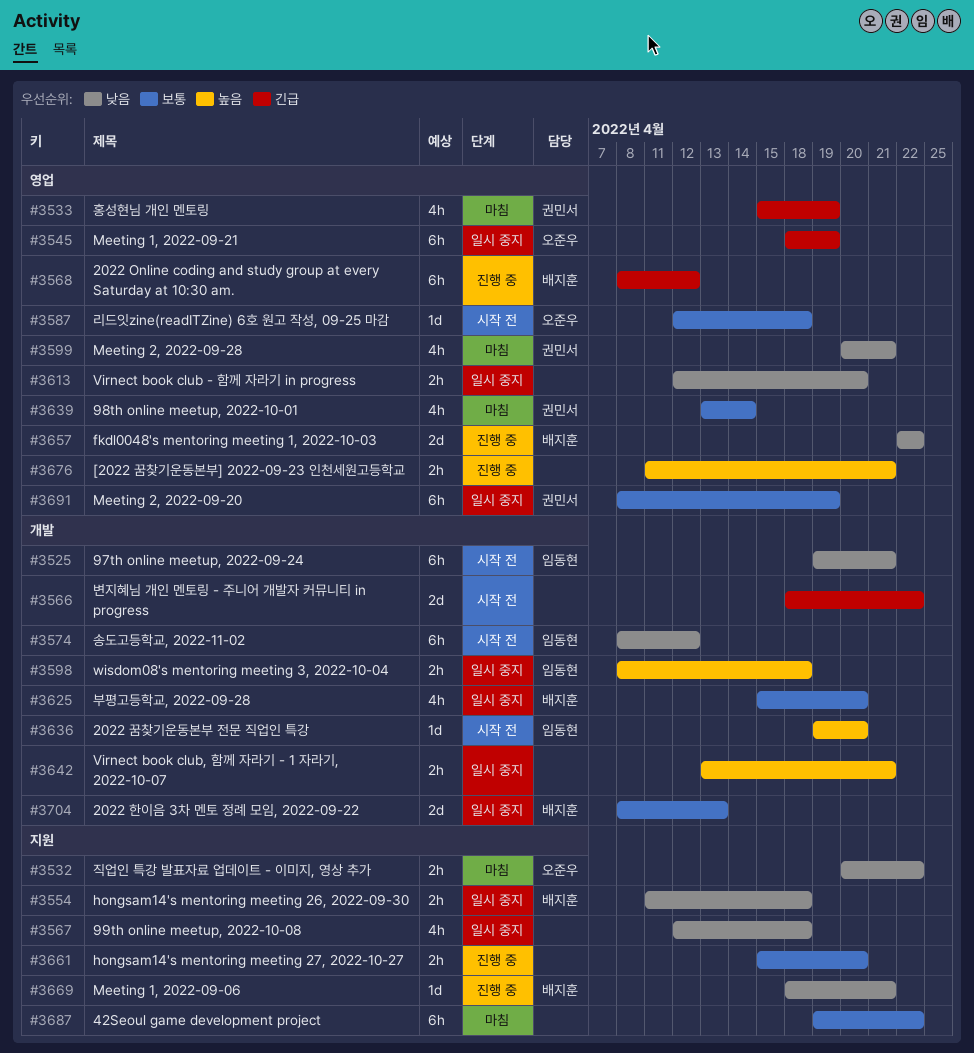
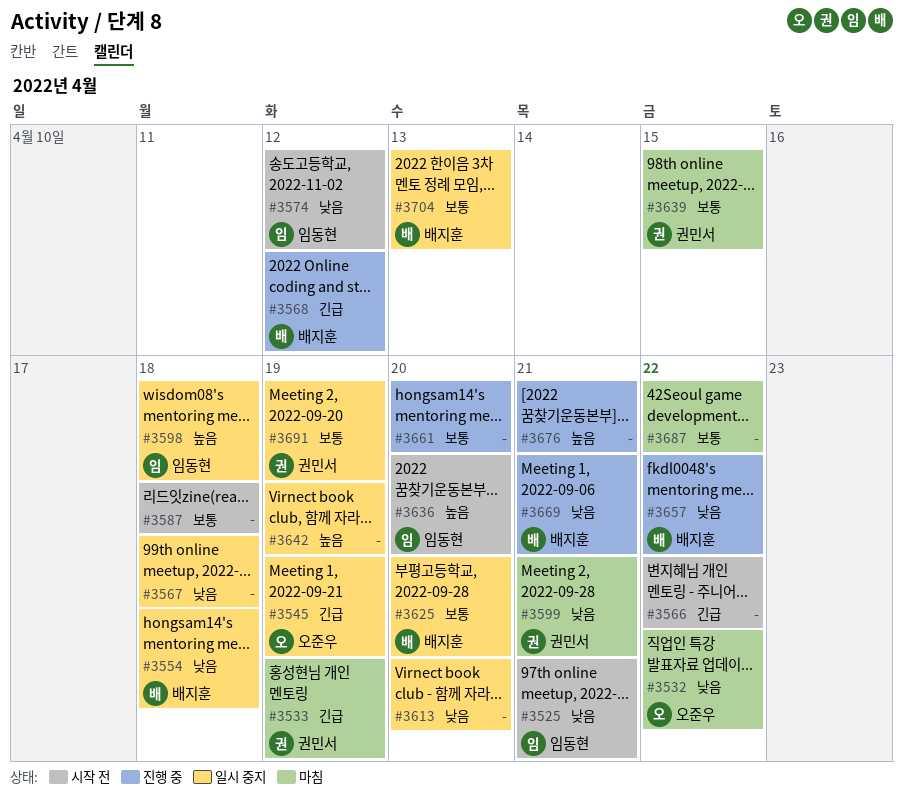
#3587, owner: 오준우 -> none
#3639, due: Apr 14 -> Apr 15
#3642, due: Apr 21 -> Apr 19

